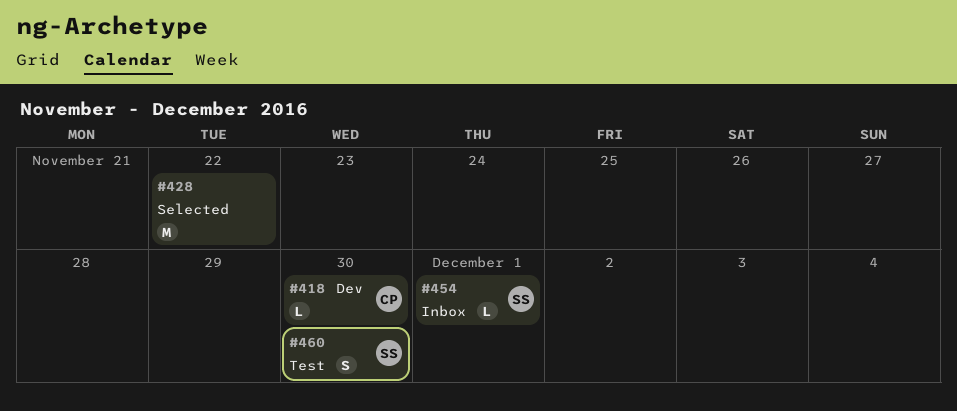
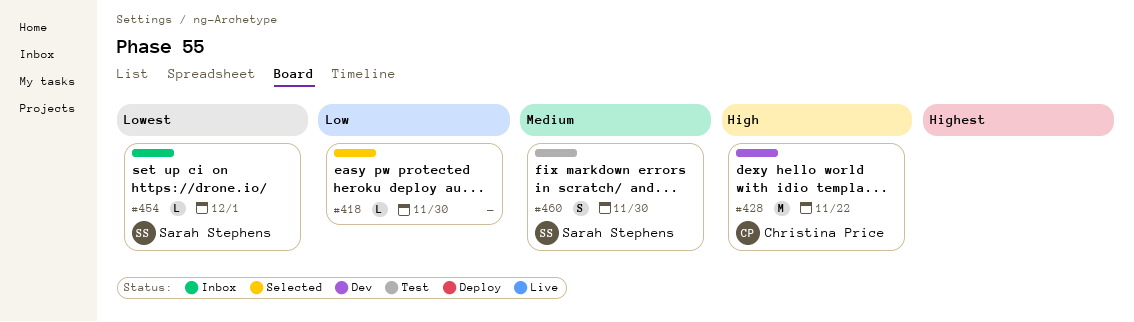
#418, status: Dev -> Selected
#418, owner: Christina Price -> none
#428, status: Selected -> Dev
#428, owner: none -> Christina Price

